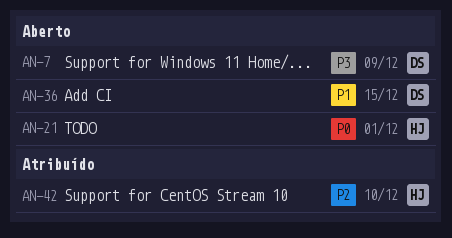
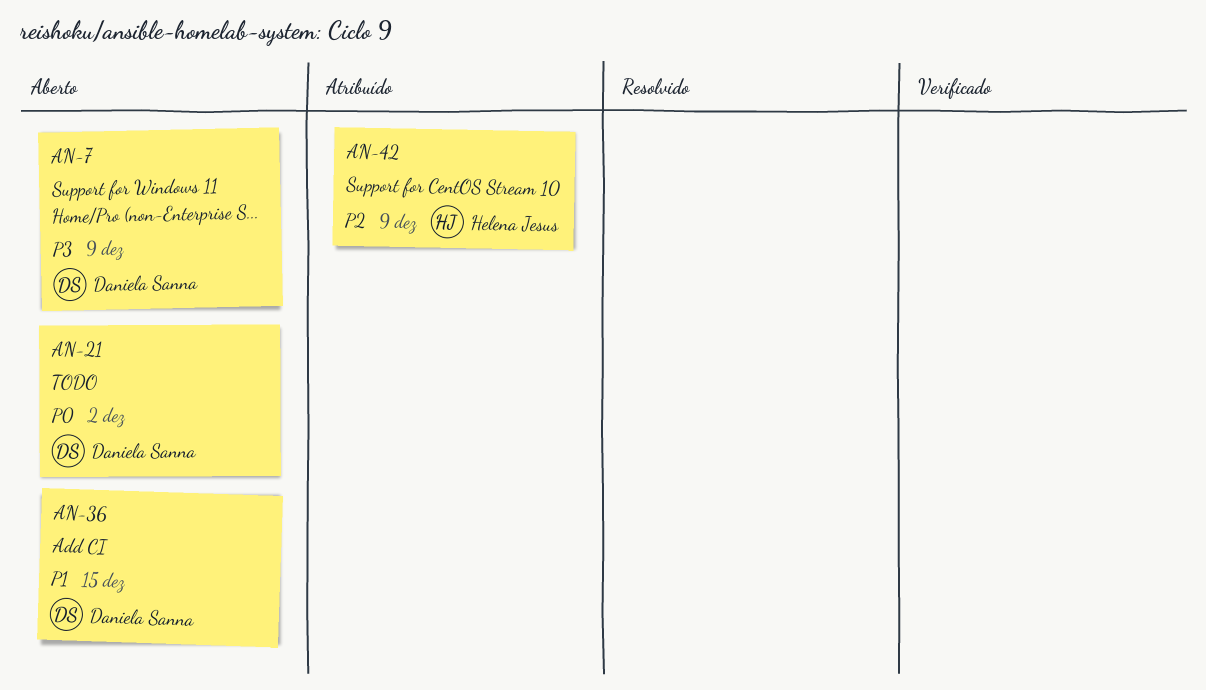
AN-21, owner: Helena Jesus -> Daniela Sanna
AN-21, due: Dec 1 -> Dec 2
AN-42, due: Dec 10 -> Dec 9

